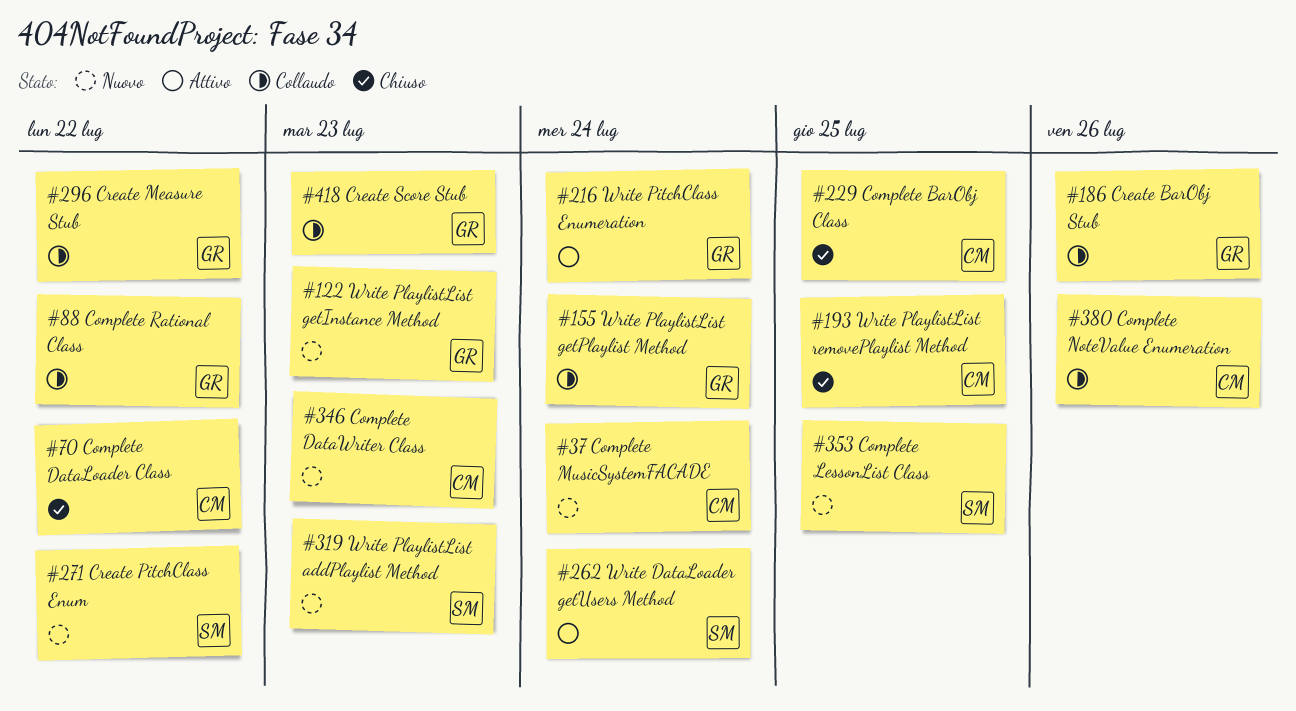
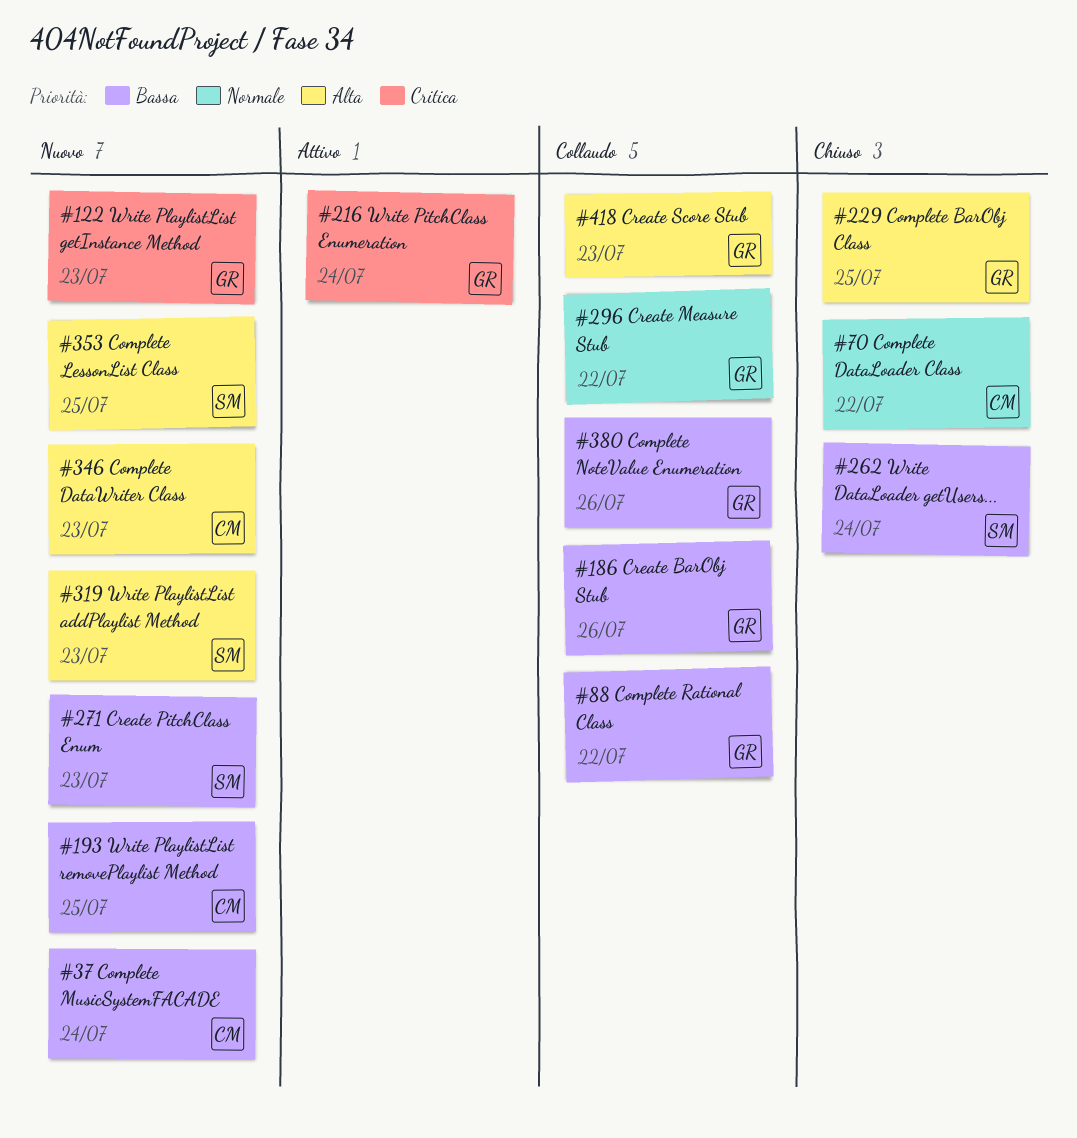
#155: present -> none
#193, status: Chiuso -> Nuovo
#229, owner: CM -> GR
#262, status: Attivo -> Chiuso
#271, due: Jul 22 -> Jul 23
#380, owner: CM -> GR

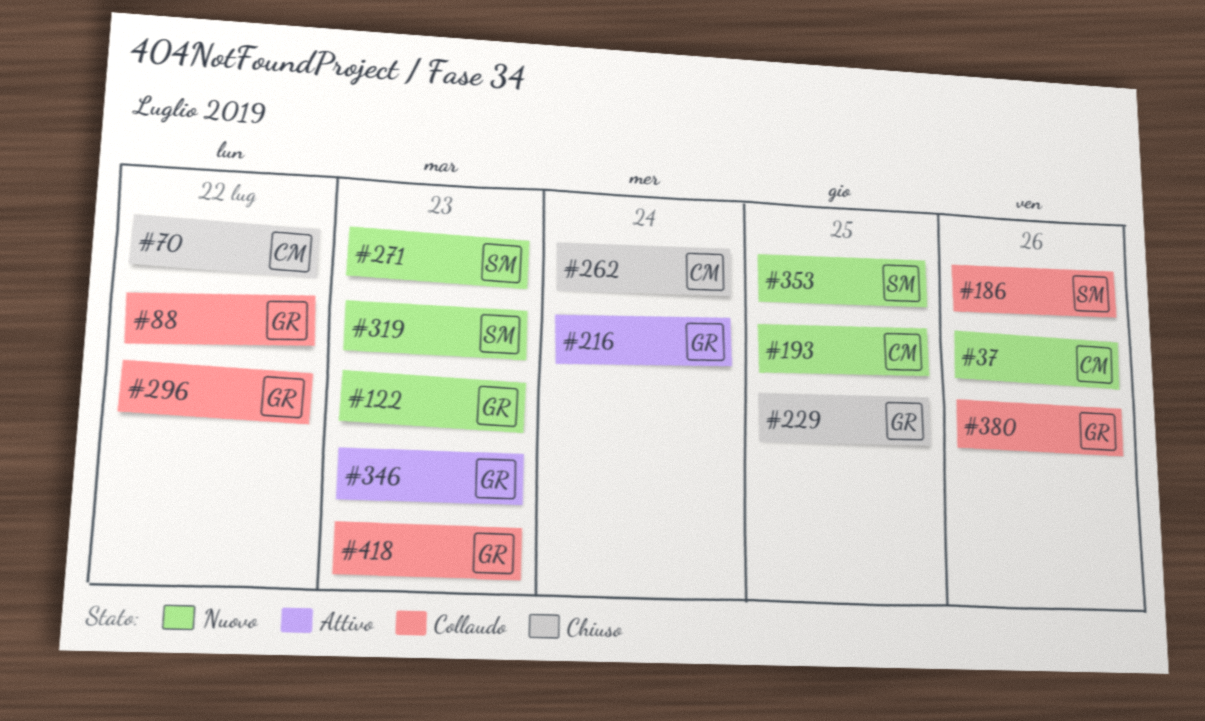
#37, due: Jul 24 -> Jul 26
#186, owner: GR -> SM
#262, owner: SM -> CM
#346, status: Nuovo -> Attivo
#346, owner: CM -> GR

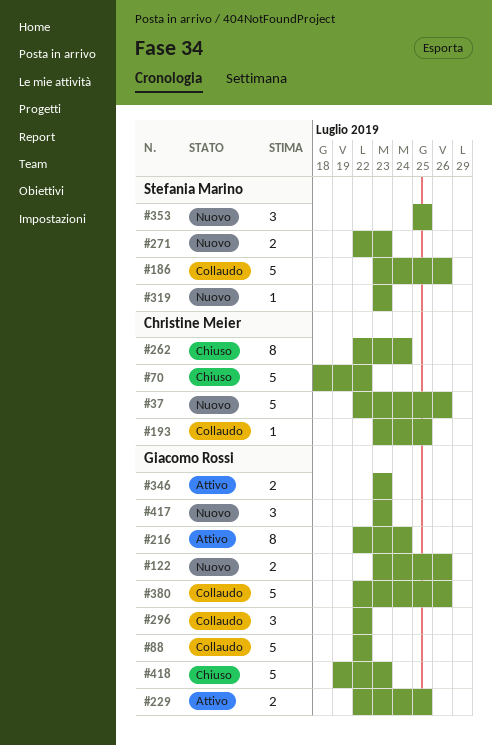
#122, due: Jul 23 -> Jul 26
#193, status: Nuovo -> Collaudo
#229, status: Chiuso -> Attivo
#417: none -> present
#418, status: Collaudo -> Chiuso

